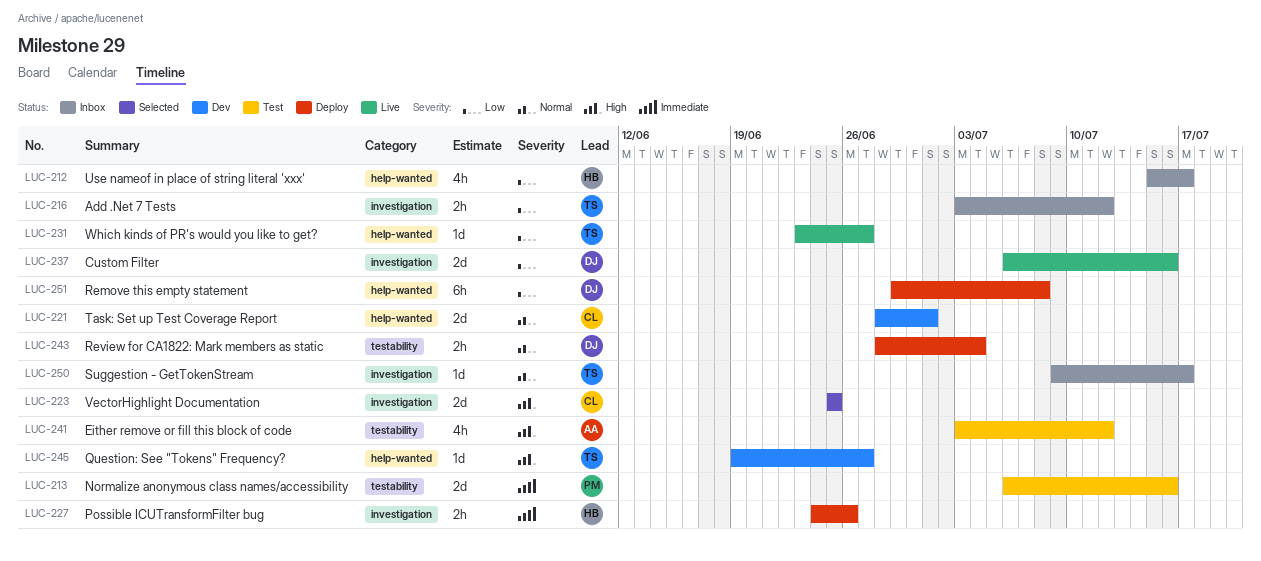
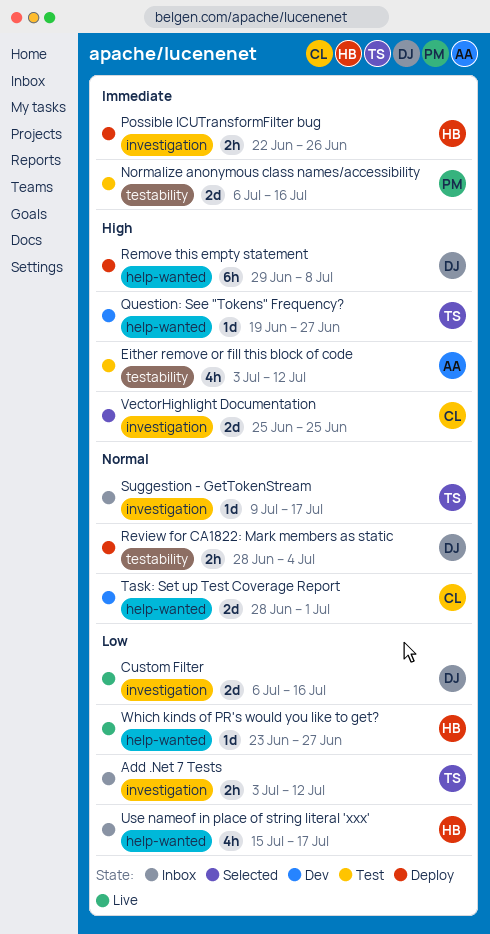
Possible ICUTransformFilter bug, start: Jun 24 -> Jun 22
Remove this empty statement, priority: Low -> High
Which kinds of PR's would you like to get?, owner: TS -> HB

